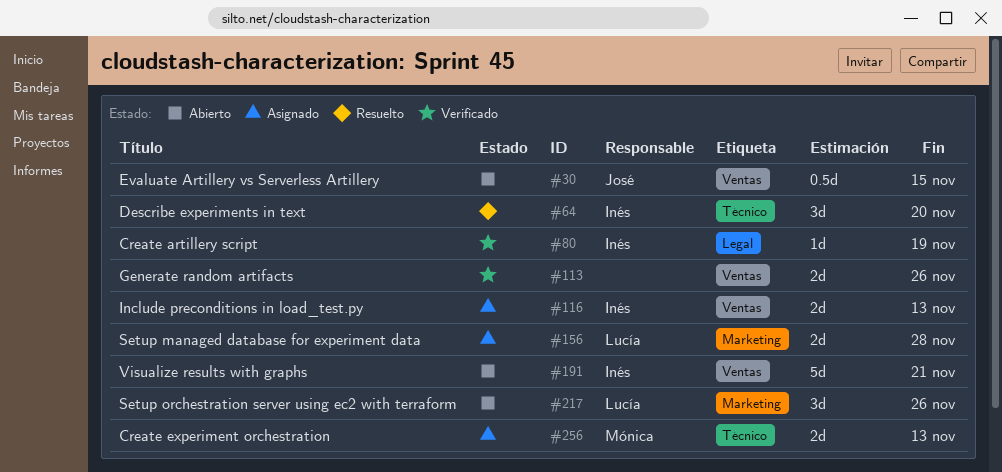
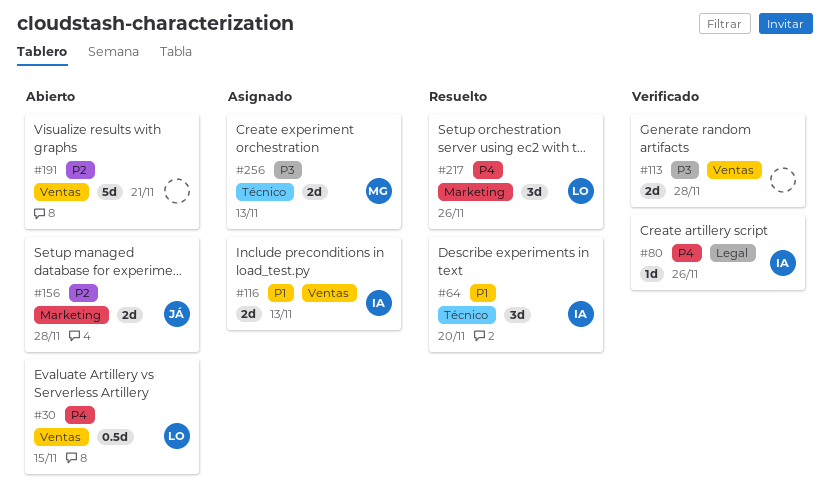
#30, owner: José -> Lucía
#80, due: Nov 19 -> Nov 26
#113, due: Nov 26 -> Nov 28
#156, status: Asignado -> Abierto
#156, owner: Lucía -> José
#191, owner: Inés -> none
#217, status: Abierto -> Resuelto

